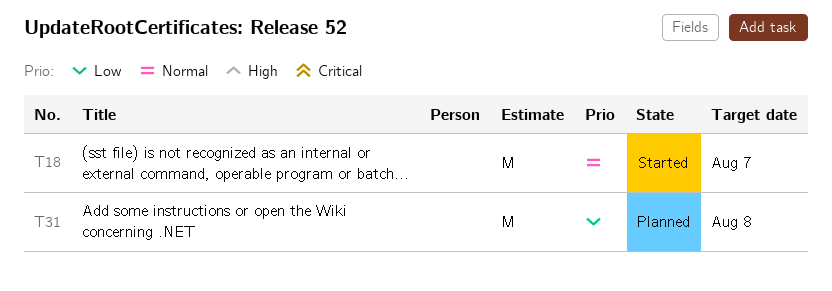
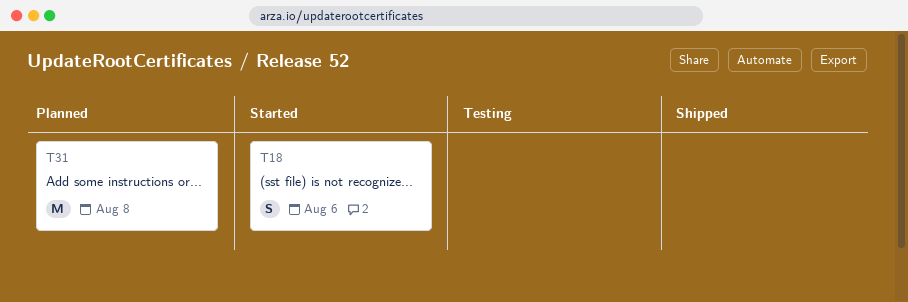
T18, estimate: M -> S
T18, due: Aug 7 -> Aug 6

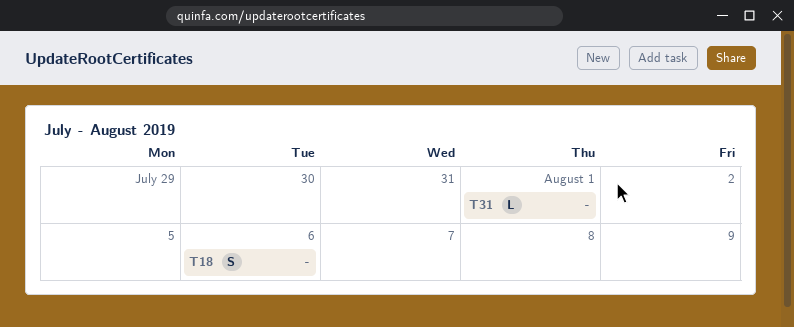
T31, estimate: M -> L
T31, due: Aug 8 -> Aug 1

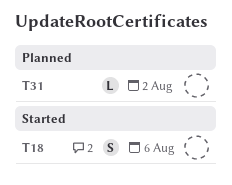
T31, due: Aug 1 -> Aug 2

